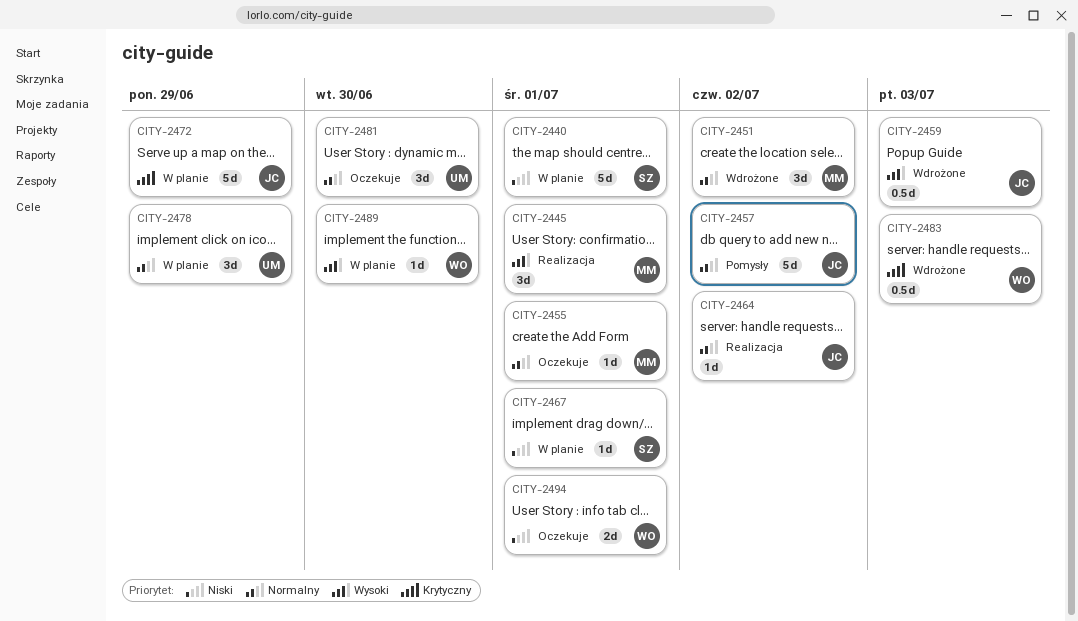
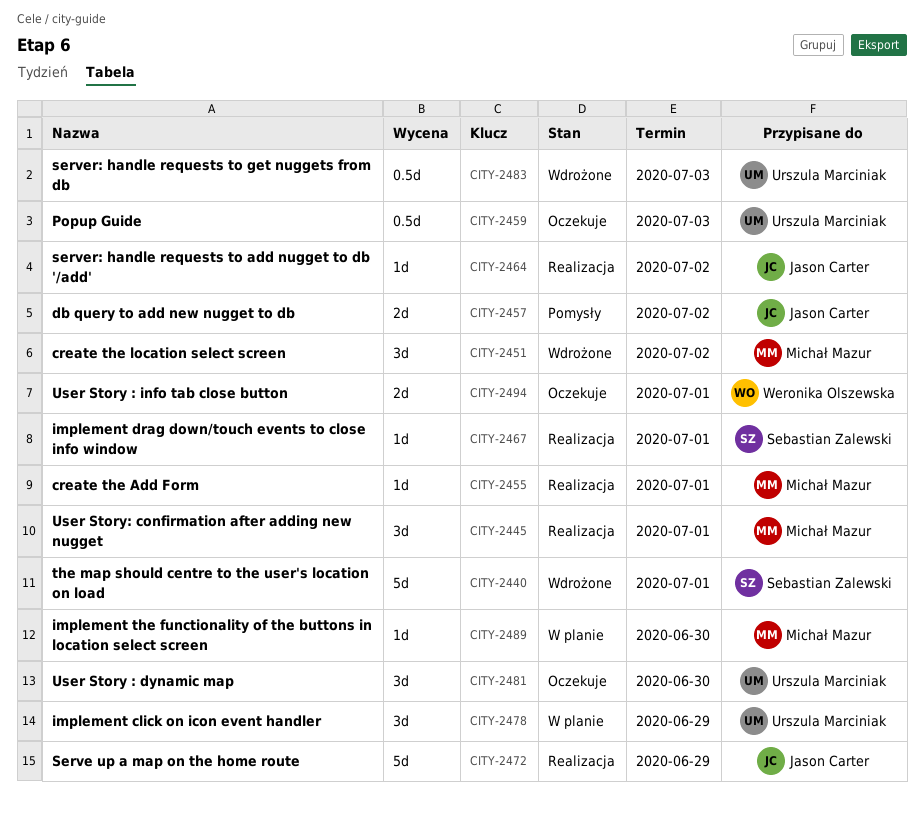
CITY-2440, status: W planie -> Wdrożone
CITY-2455, status: Oczekuje -> Realizacja
CITY-2457, estimate: 5d -> 2d
CITY-2459, status: Wdrożone -> Oczekuje
CITY-2459, owner: Jason Carter -> Urszula Marciniak
CITY-2467, status: W planie -> Realizacja
CITY-2472, status: W planie -> Realizacja
CITY-2483, owner: Weronika Olszewska -> Urszula Marciniak
CITY-2489, owner: Weronika Olszewska -> Michał Mazur

